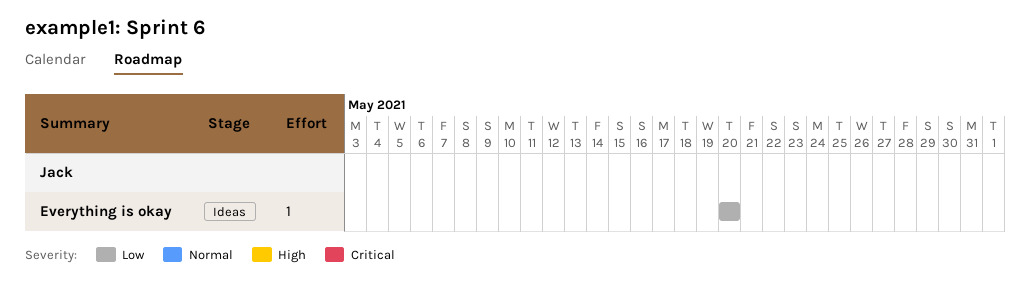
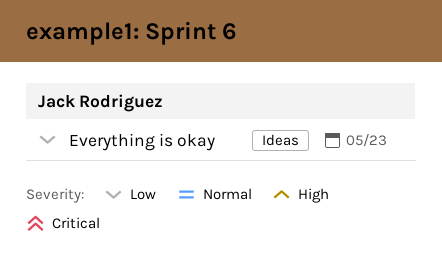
Everything is okay, due: May 20 -> May 23

